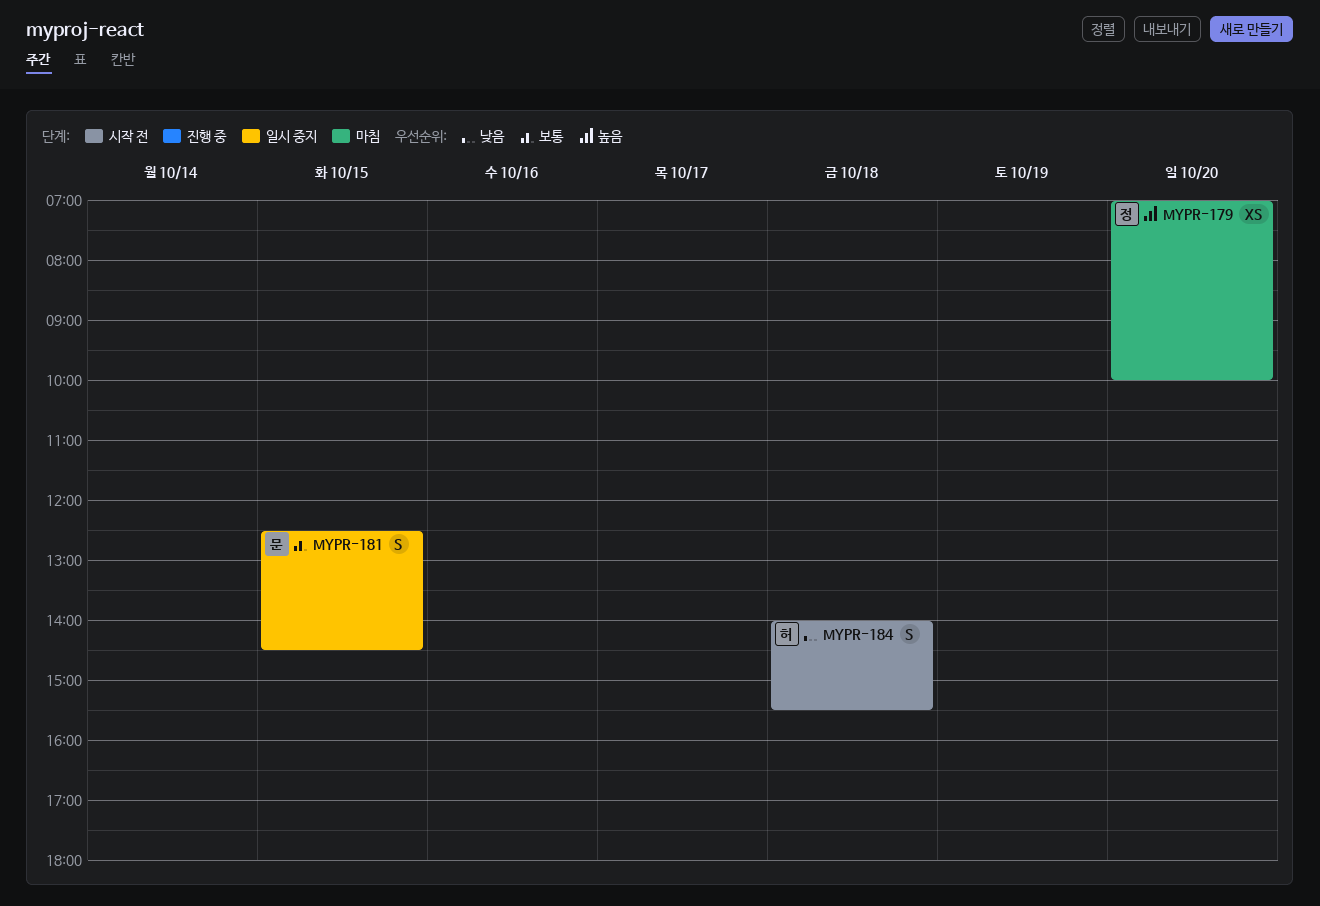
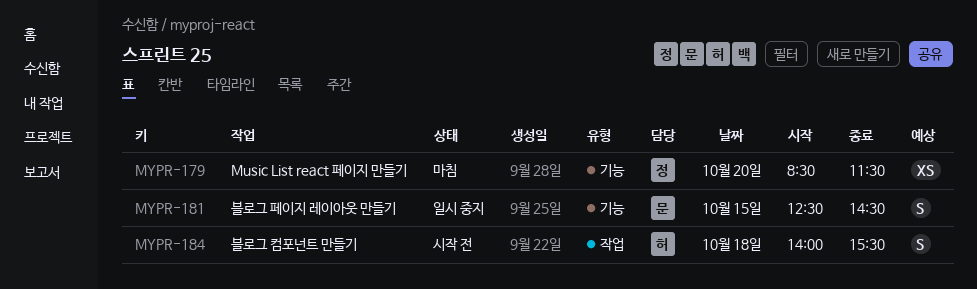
MYPR-179, begins: 07:00 -> 08:30
MYPR-179, ends: 10:00 -> 11:30

